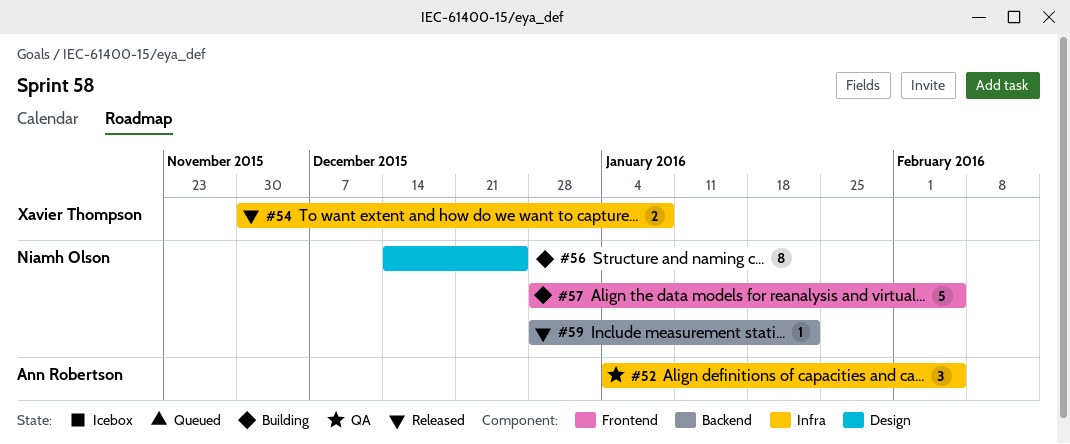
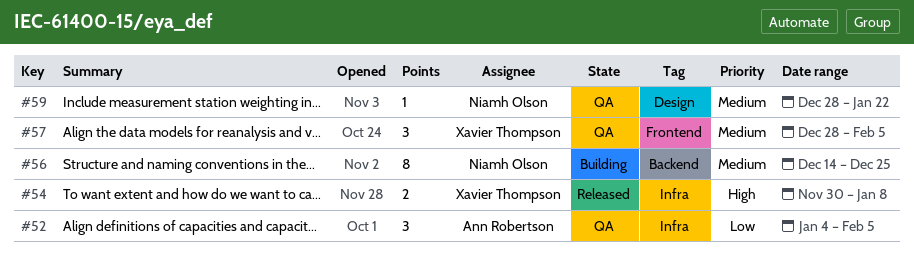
#56, label: Design -> Backend
#57, status: Building -> QA
#57, owner: Niamh Olson -> Xavier Thompson
#57, estimate: 5 -> 3
#59, status: Released -> QA
#59, label: Backend -> Design

